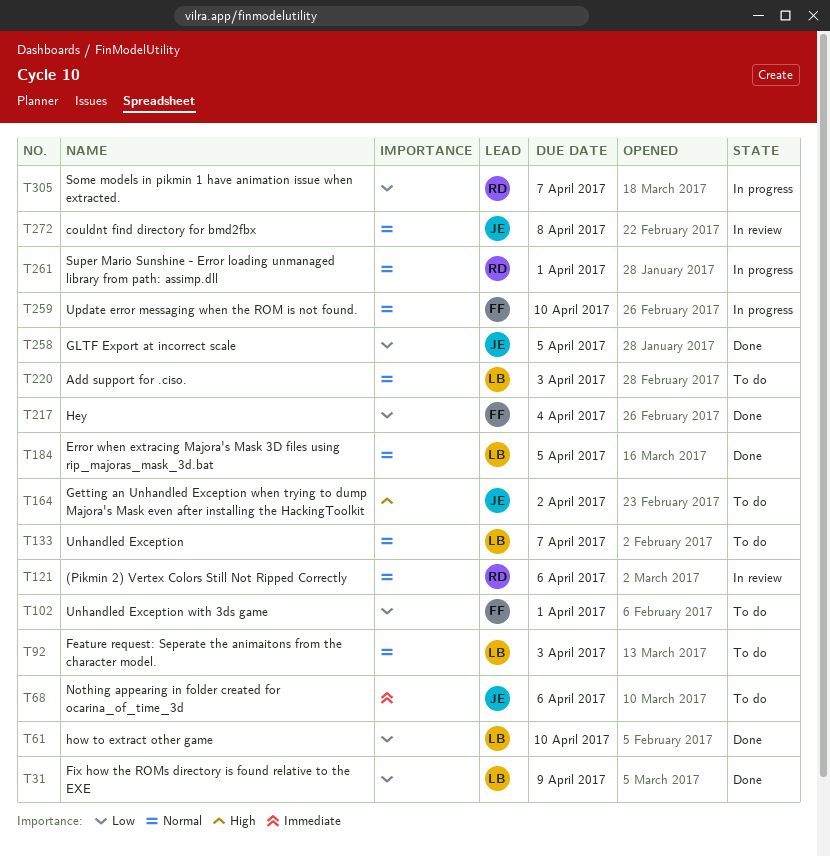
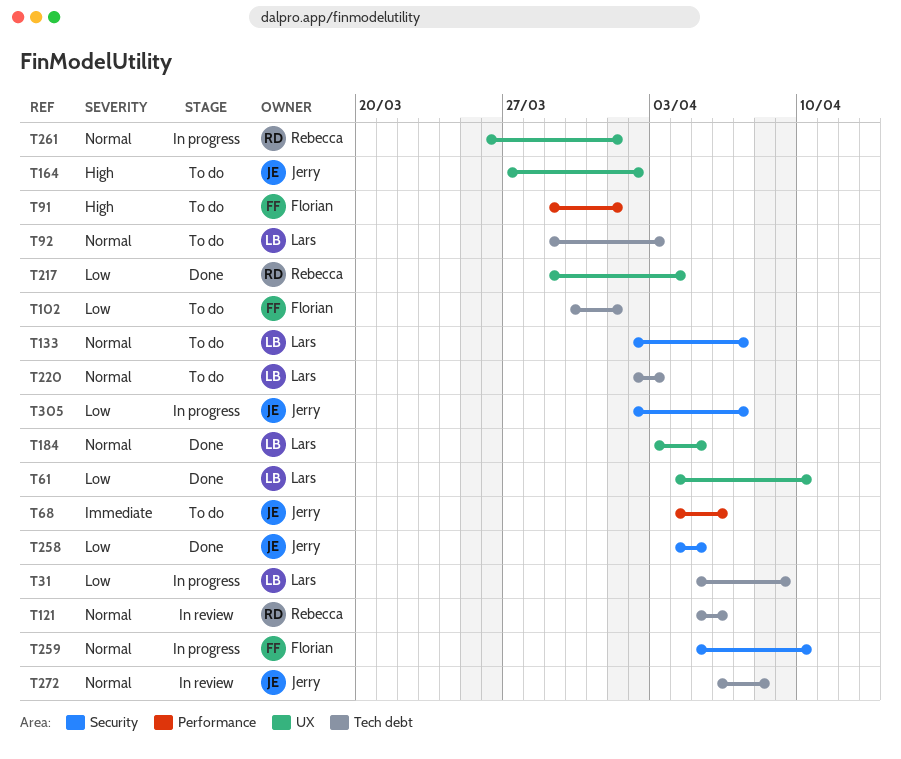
T31, status: Done -> In progress
T91: none -> present
T217, owner: Florian -> Rebecca
T305, owner: Rebecca -> Jerry

